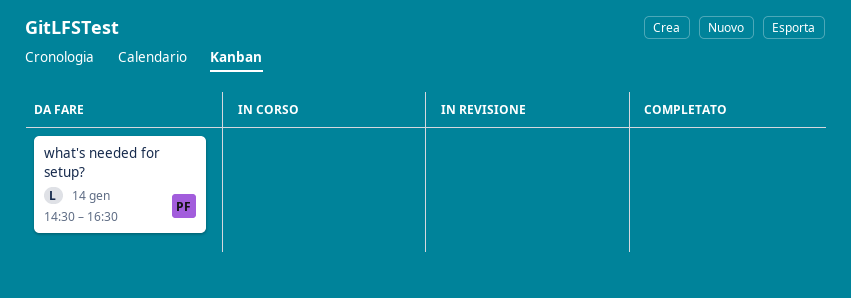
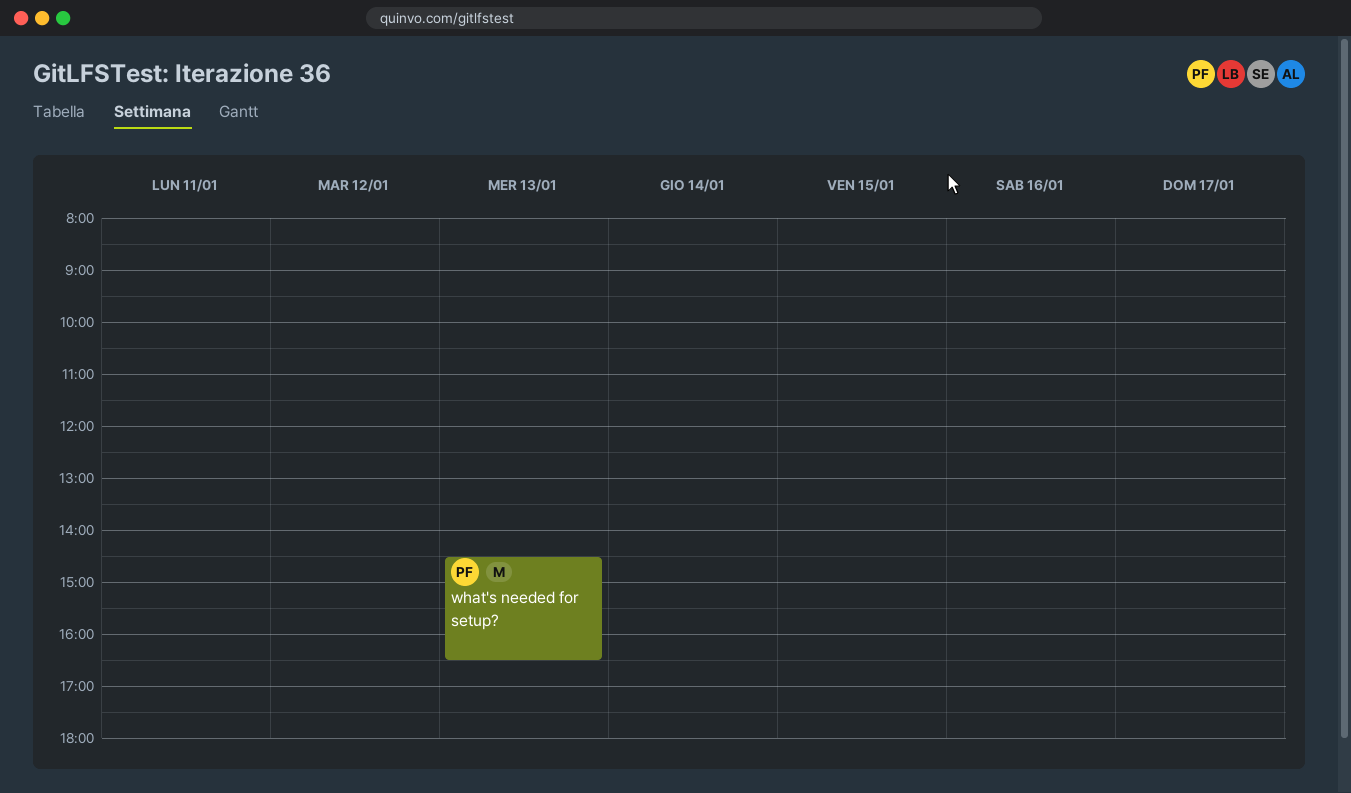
what's needed for setup?, estimate: L -> M
what's needed for setup?, day: Jan 14 -> Jan 13

